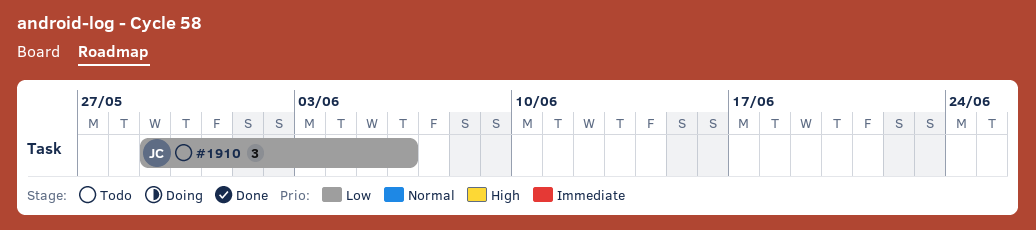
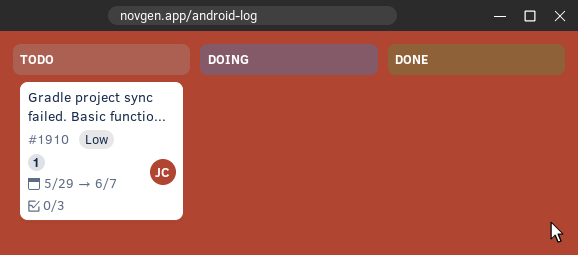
#1910, estimate: 3 -> 1
#1910, due: Jun 6 -> Jun 7

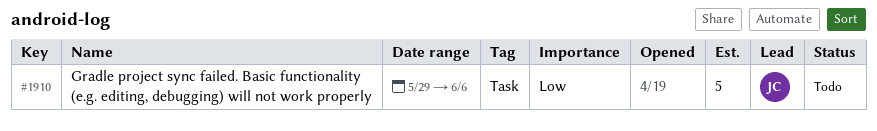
#1910, estimate: 1 -> 5
#1910, due: Jun 7 -> Jun 6

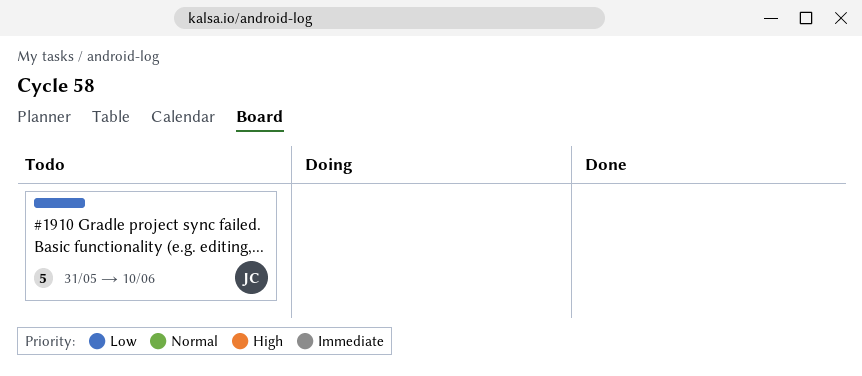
#1910, start: May 29 -> May 31
#1910, due: Jun 6 -> Jun 10

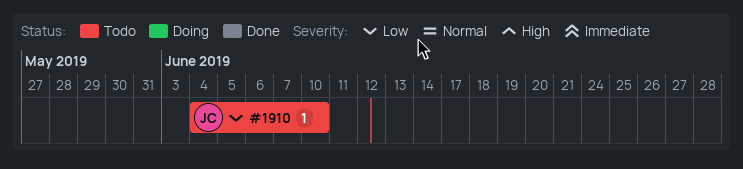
#1910, estimate: 5 -> 1
#1910, start: May 31 -> Jun 4

